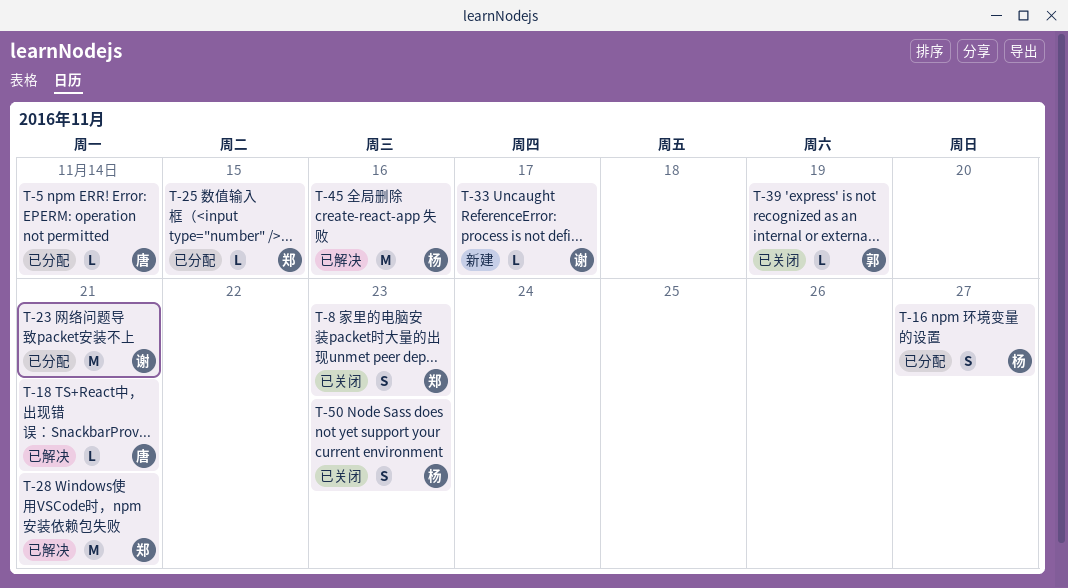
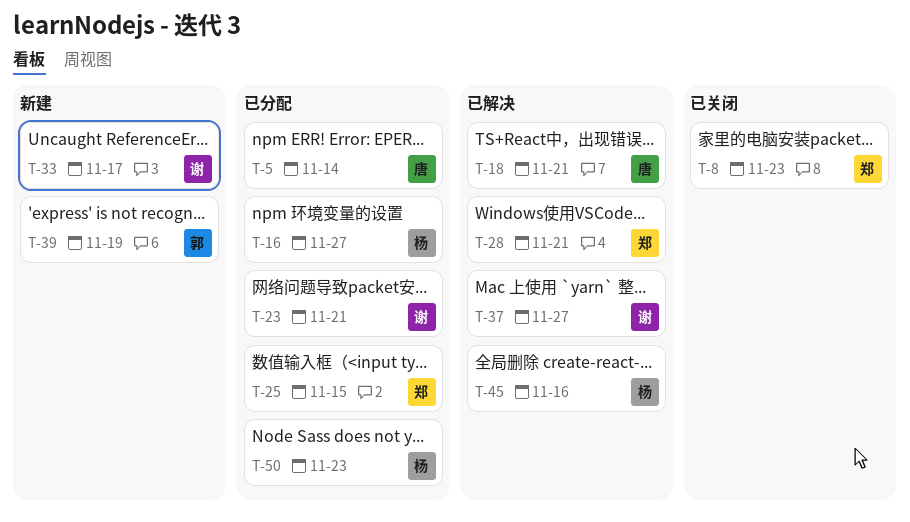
T-37: none -> present
T-39, status: 已关闭 -> 新建
T-50, status: 已关闭 -> 已分配

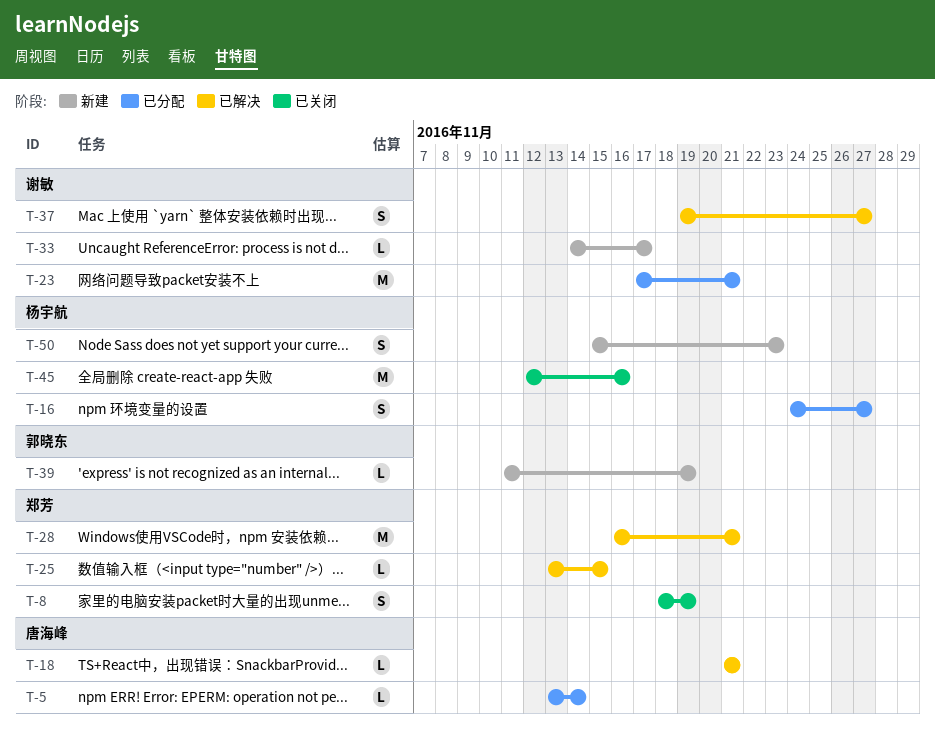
T-8, due: Nov 23 -> Nov 19
T-25, status: 已分配 -> 已解决
T-45, status: 已解决 -> 已关闭
T-50, status: 已分配 -> 新建

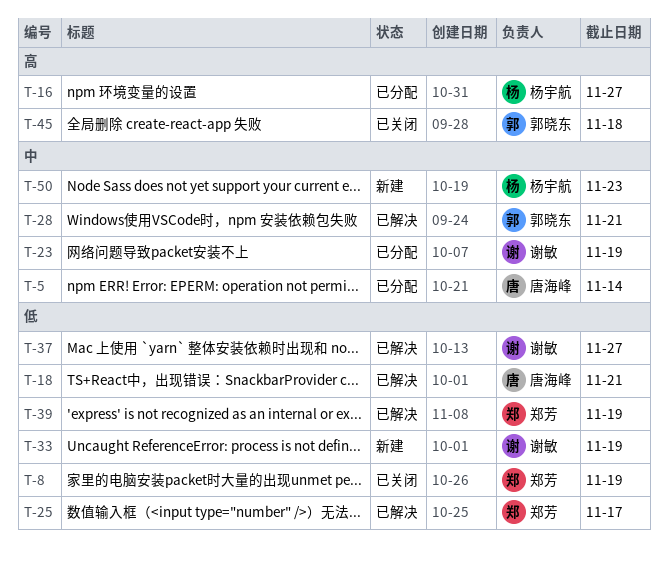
T-23, due: Nov 21 -> Nov 19
T-25, due: Nov 15 -> Nov 17
T-28, owner: 郑芳 -> 郭晓东
T-33, due: Nov 17 -> Nov 19
T-39, status: 新建 -> 已解决
T-39, owner: 郭晓东 -> 郑芳
T-45, owner: 杨宇航 -> 郭晓东
T-45, due: Nov 16 -> Nov 18

